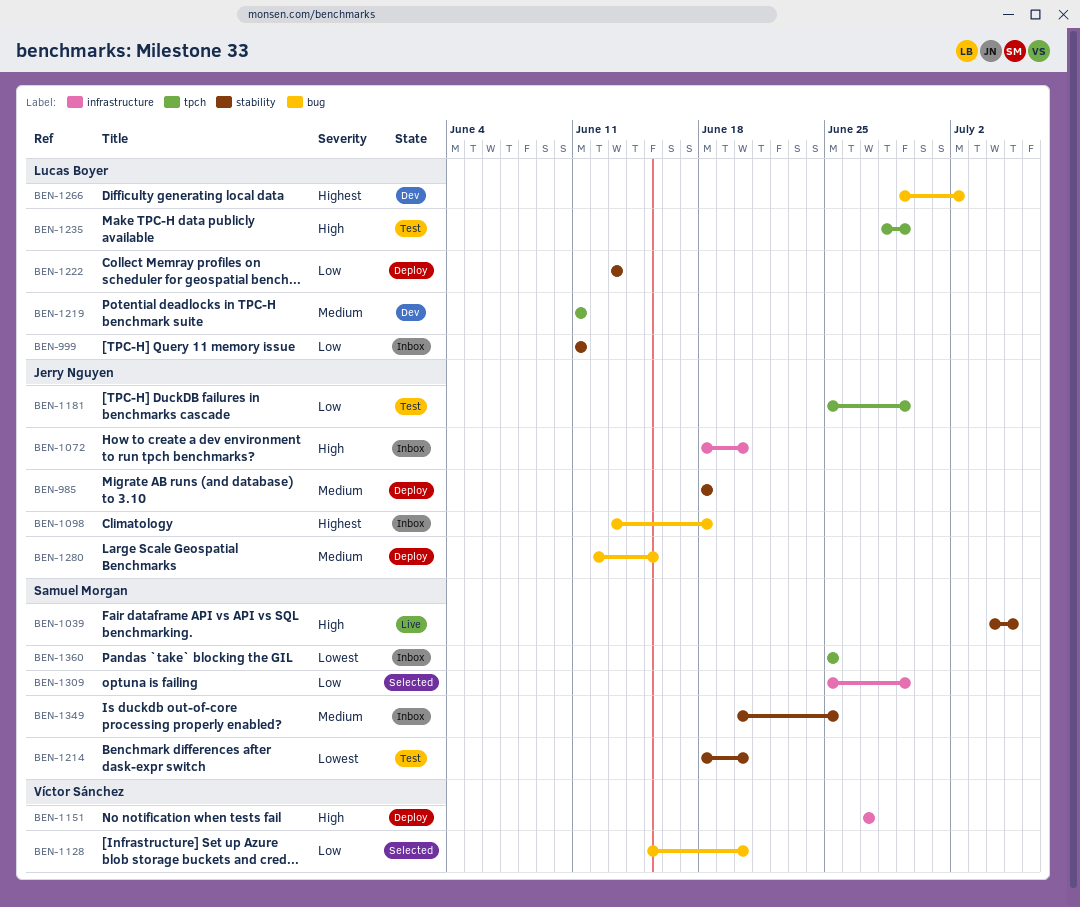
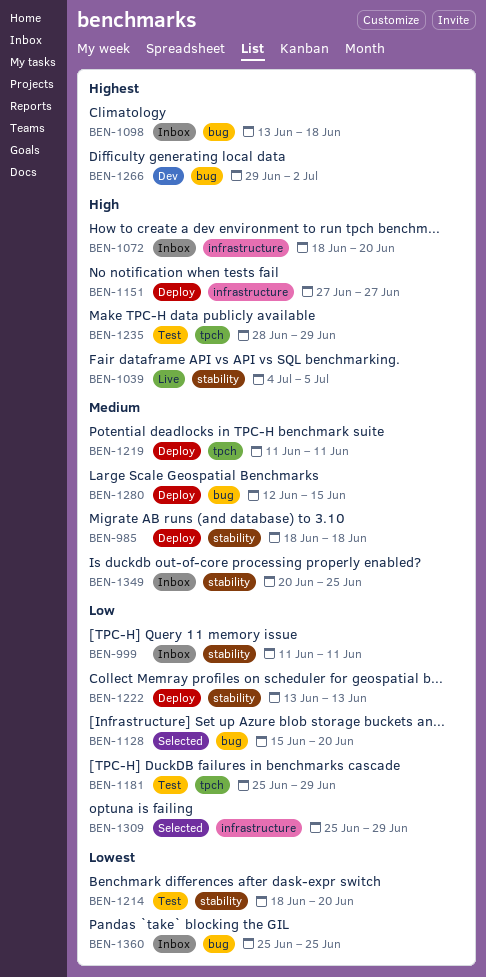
BEN-1219, status: Dev -> Deploy
BEN-1360, label: tpch -> bug

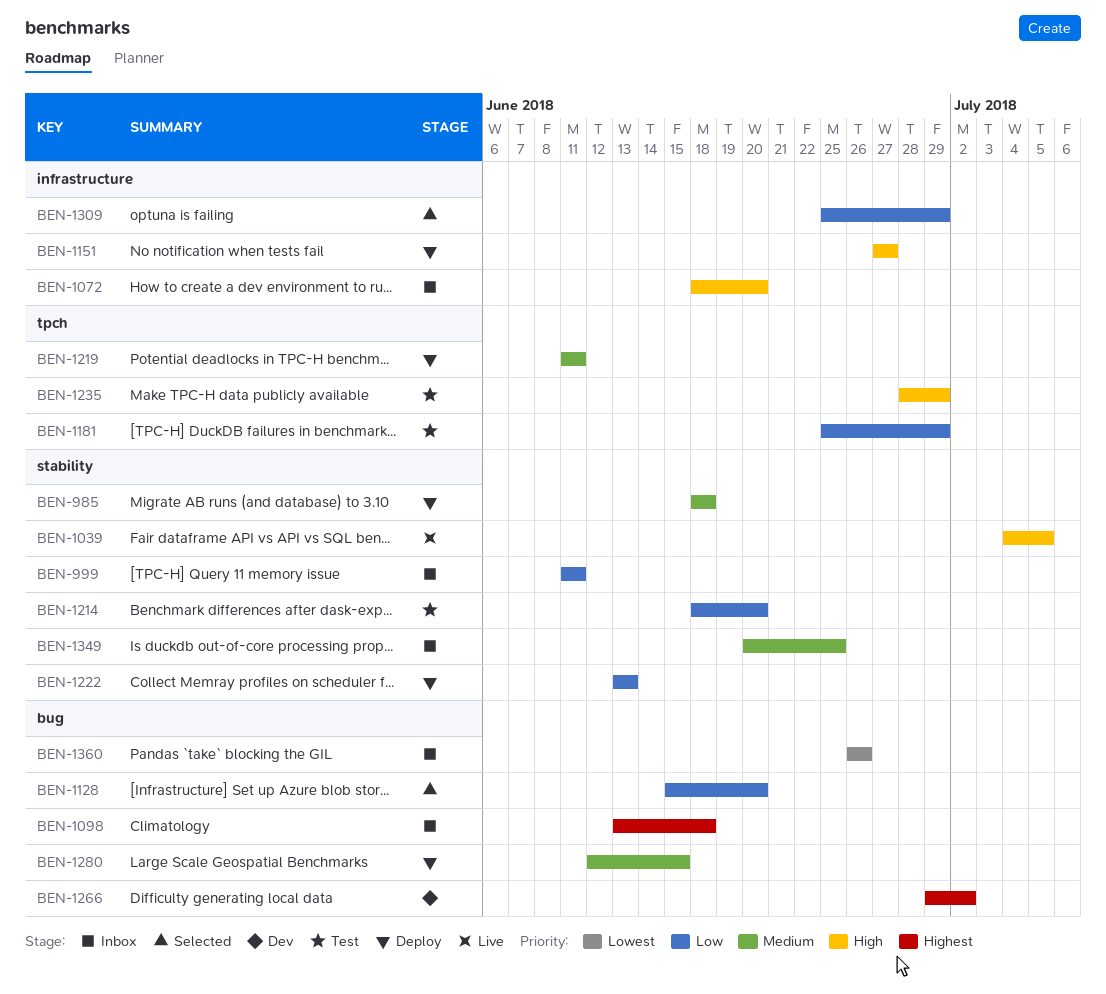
BEN-1214, priority: Lowest -> Low
BEN-1360, start: Jun 25 -> Jun 26
BEN-1360, due: Jun 25 -> Jun 26

